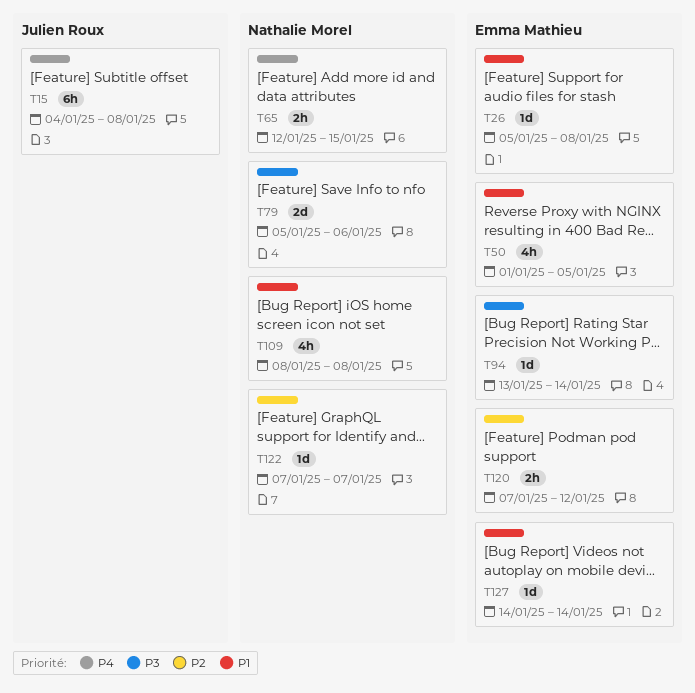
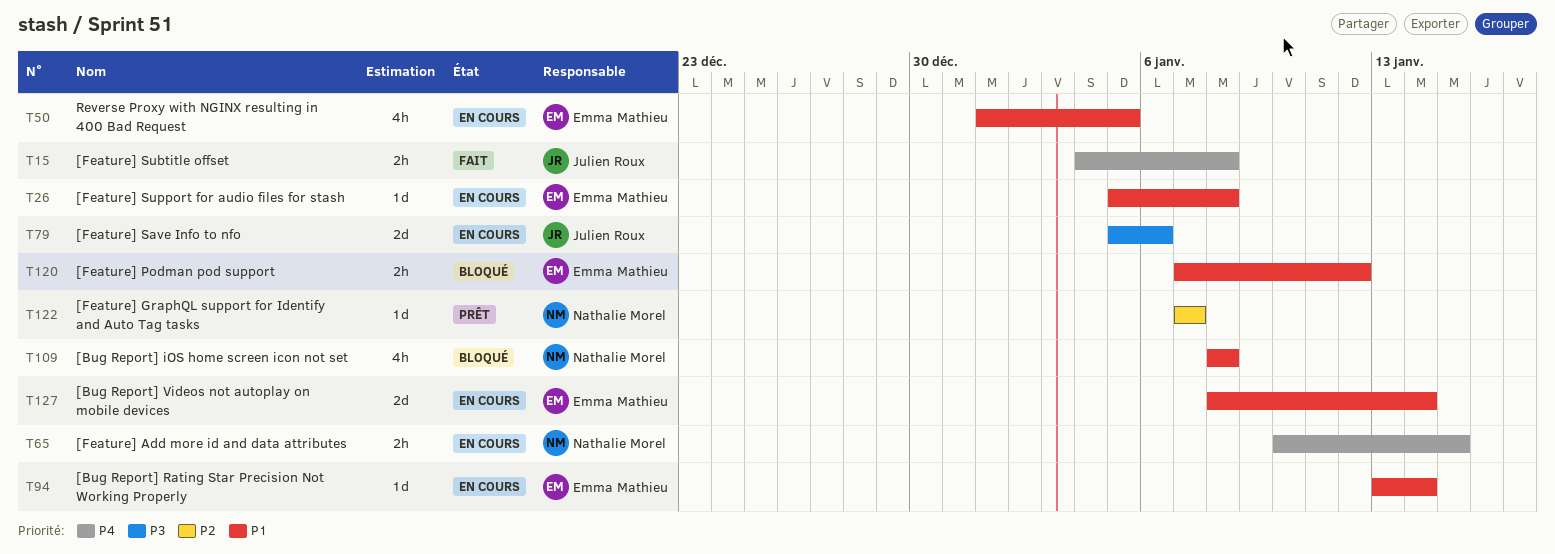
T15, estimate: 6h -> 2h
T65, start: Jan 12 -> Jan 10
T79, owner: Nathalie Morel -> Julien Roux
T94, priority: P3 -> P1
T120, priority: P2 -> P1
T127, estimate: 1d -> 2d
T127, start: Jan 14 -> Jan 8

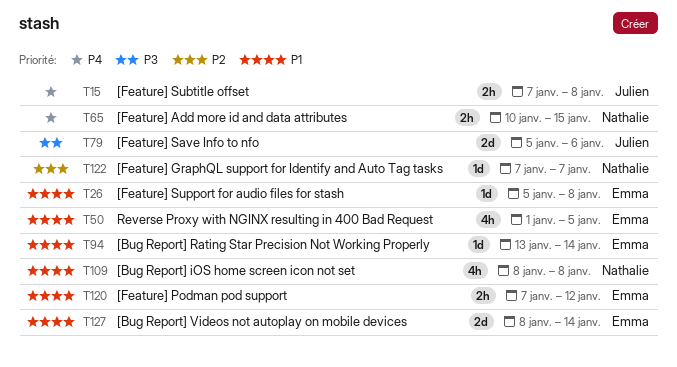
T15, start: Jan 4 -> Jan 7

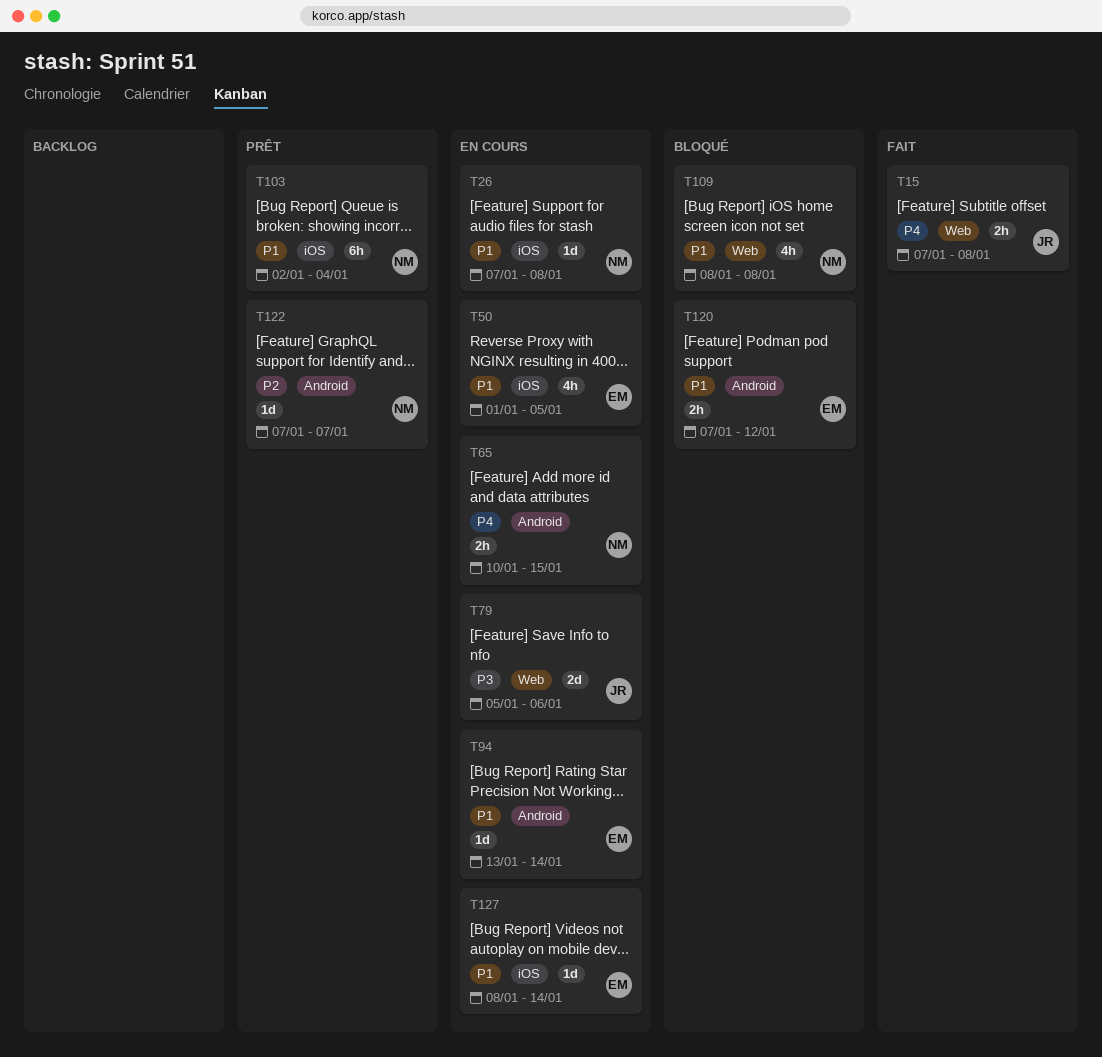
T26, owner: Emma -> Nathalie
T26, start: Jan 5 -> Jan 7
T103: none -> present
T127, estimate: 2d -> 1d

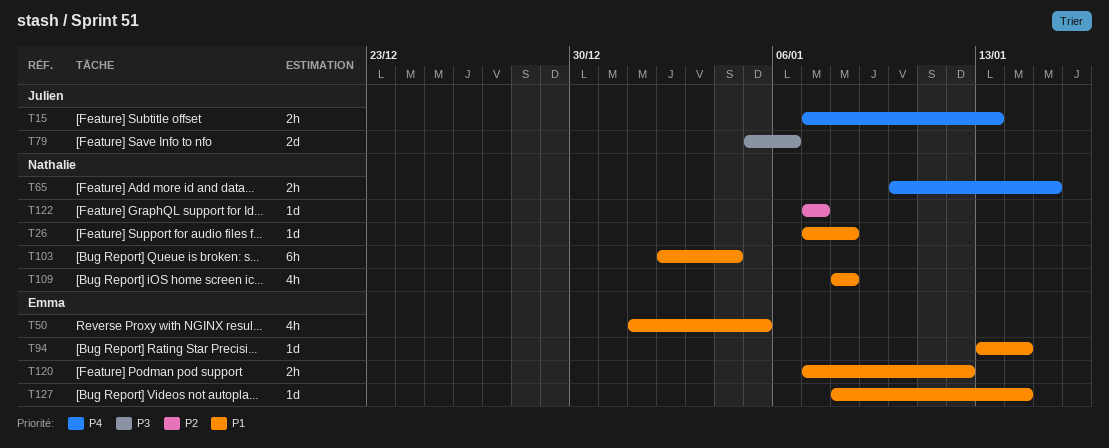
T15, due: Jan 8 -> Jan 13

